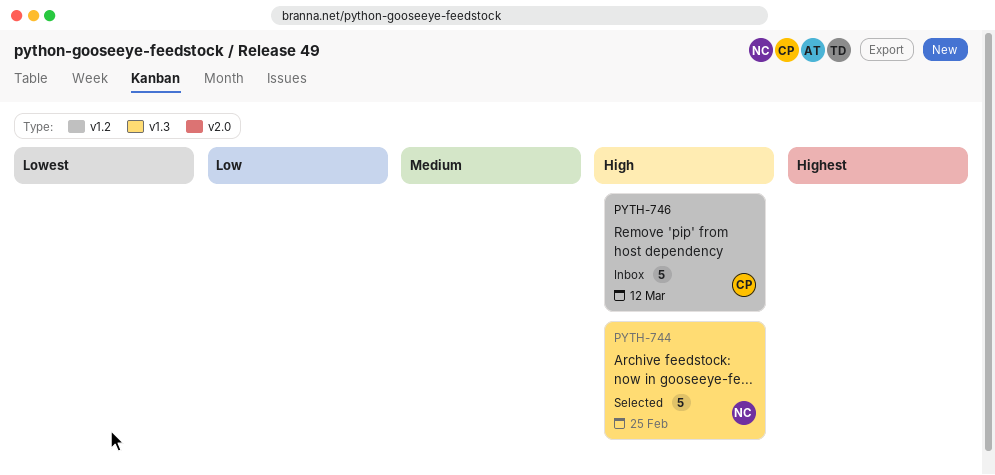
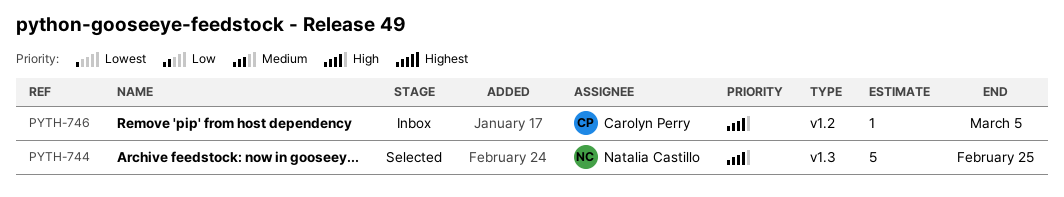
PYTH-746, estimate: 5 -> 1
PYTH-746, due: Mar 12 -> Mar 5

